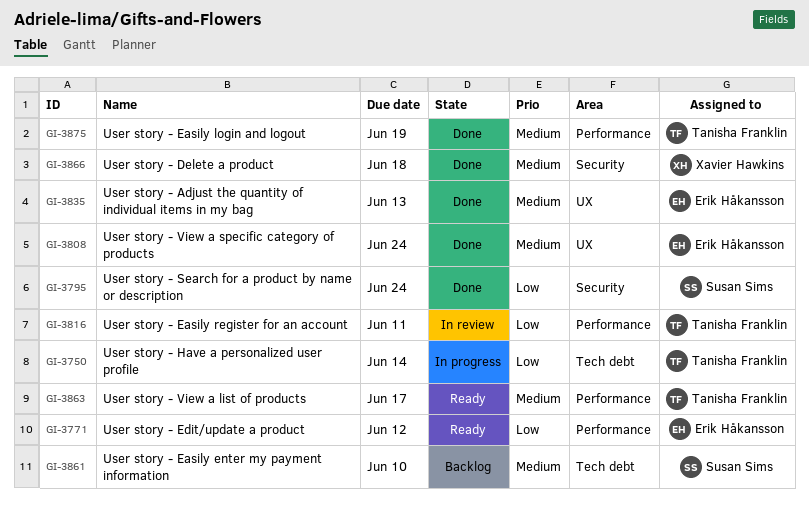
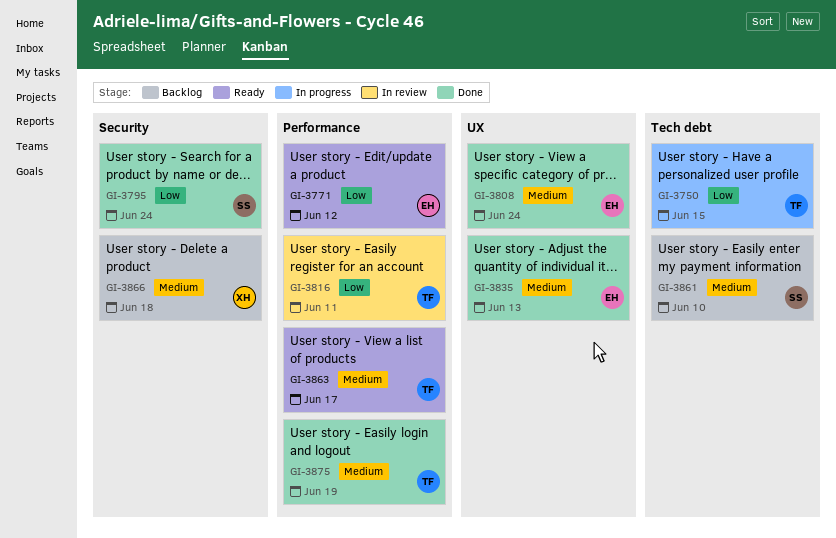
GI-3750, due: Jun 14 -> Jun 15
GI-3866, status: Done -> Backlog

